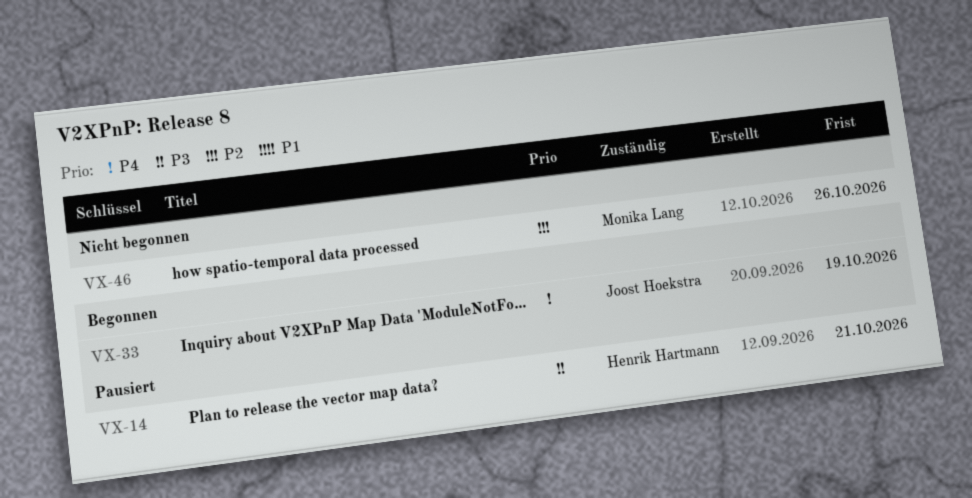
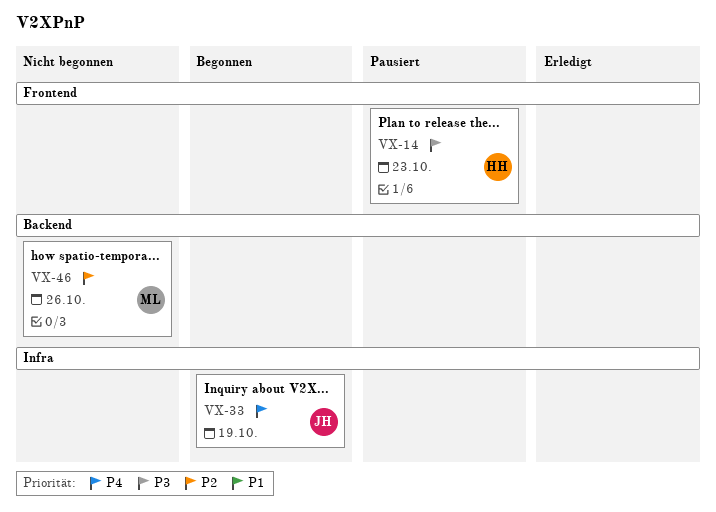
VX-14, due: Oct 21 -> Oct 23

